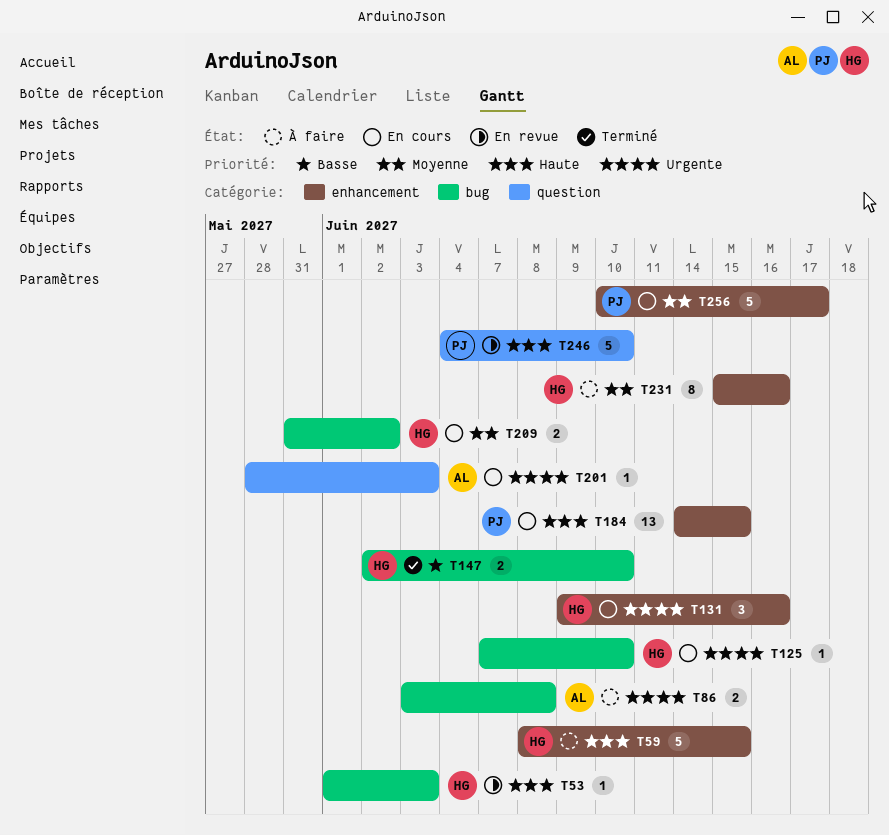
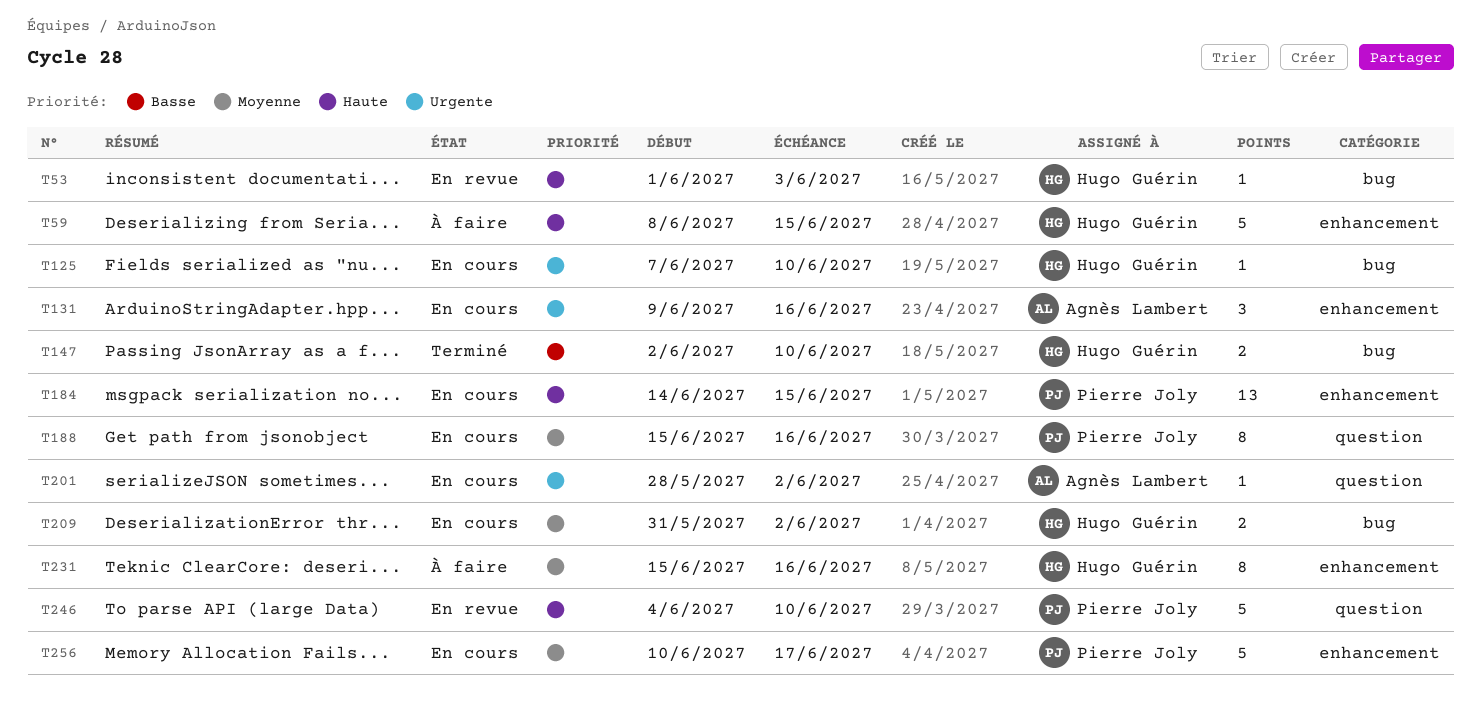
T86: present -> none
T131, owner: Hugo Guérin -> Agnès Lambert
T188: none -> present
T201, due: Jun 3 -> Jun 2

